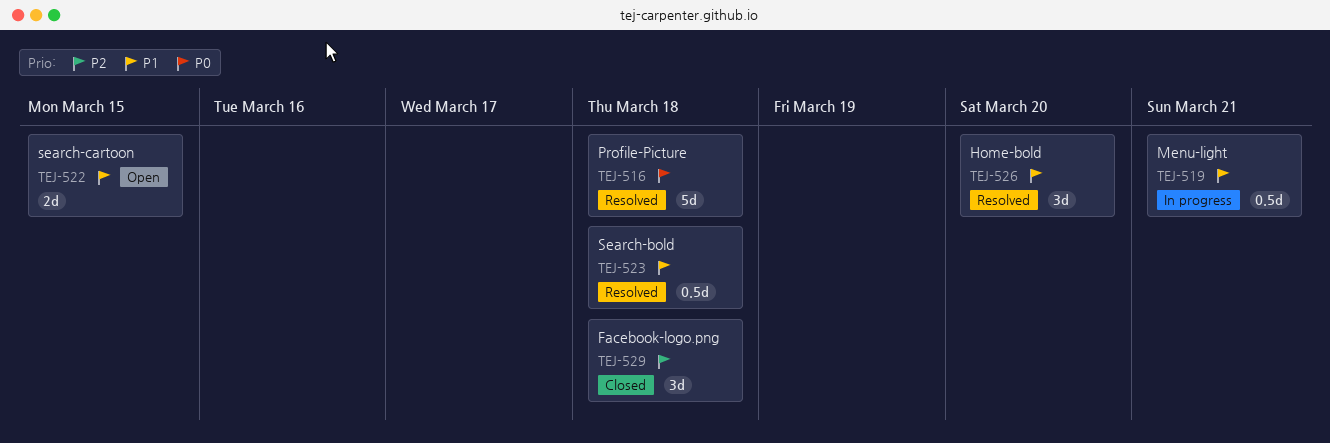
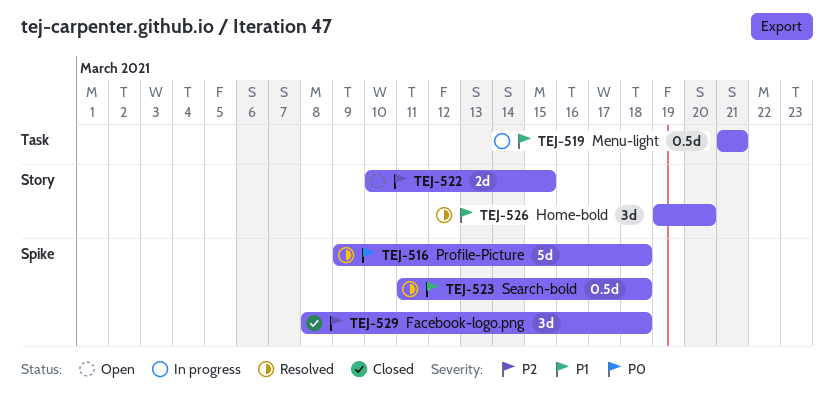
TEJ-522, priority: P1 -> P2

